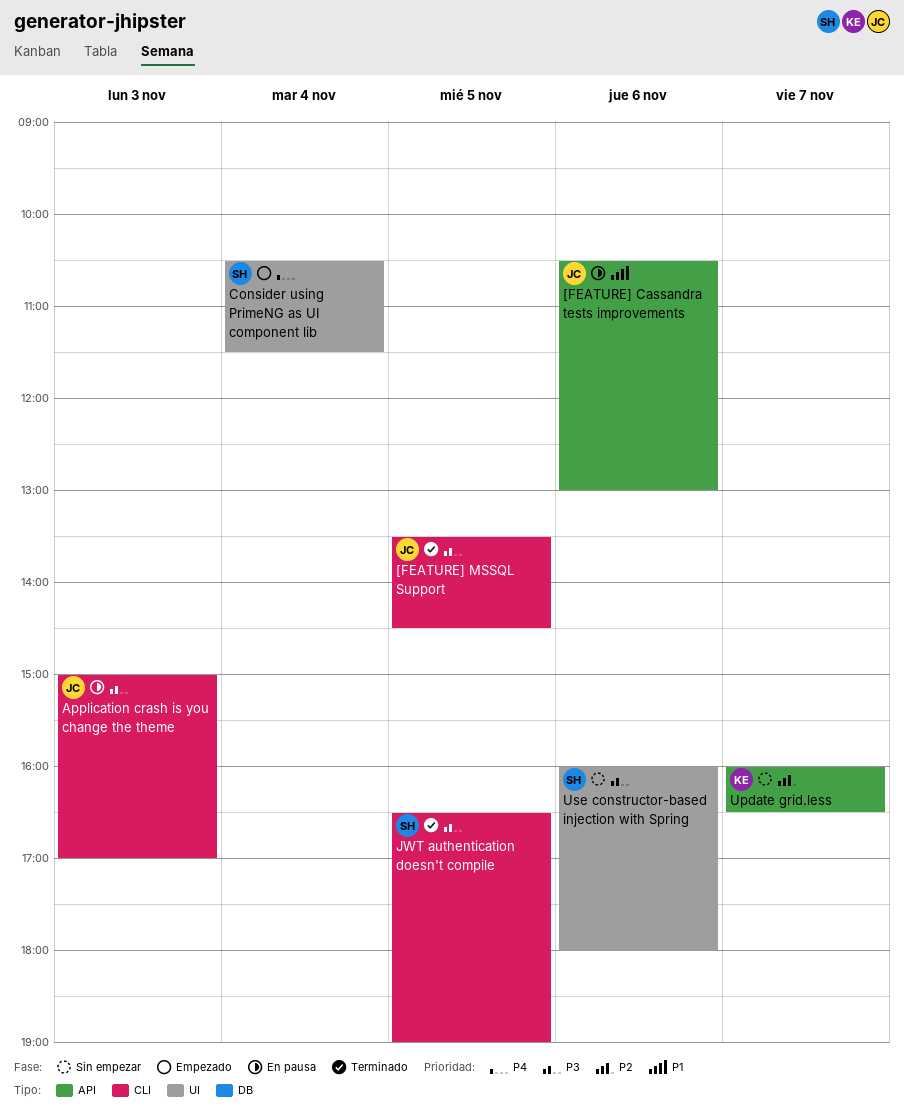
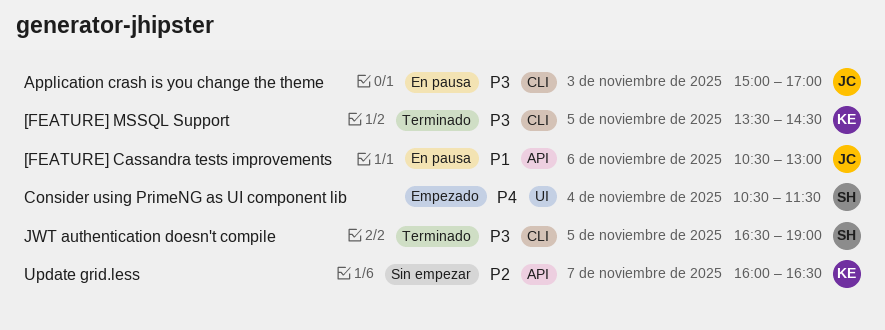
[FEATURE] MSSQL Support, owner: JC -> KE
Use constructor-based injection with Spring: present -> none

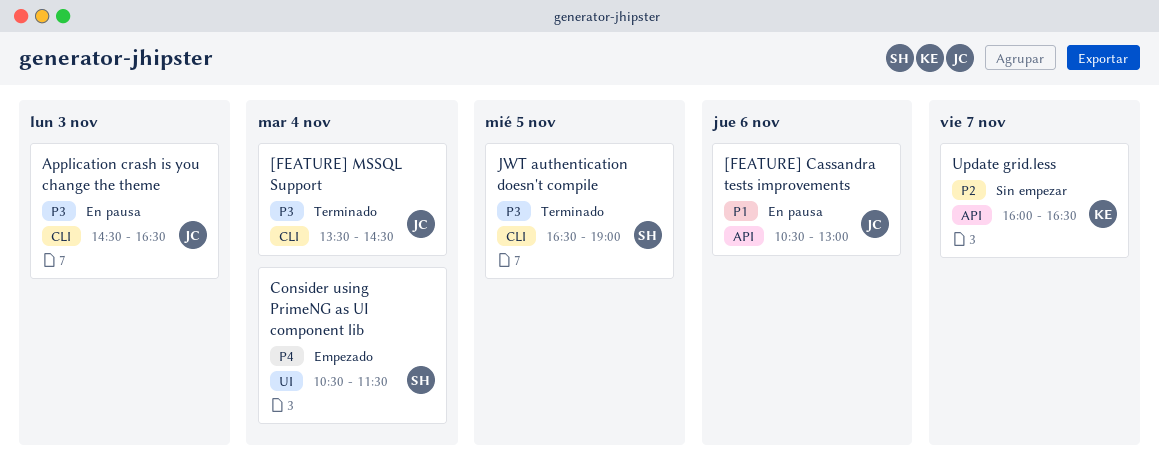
[FEATURE] MSSQL Support, owner: KE -> JC
[FEATURE] MSSQL Support, day: Nov 5 -> Nov 4
Application crash is you change the theme, begins: 15:00 -> 14:30
Application crash is you change the theme, ends: 17:00 -> 16:30

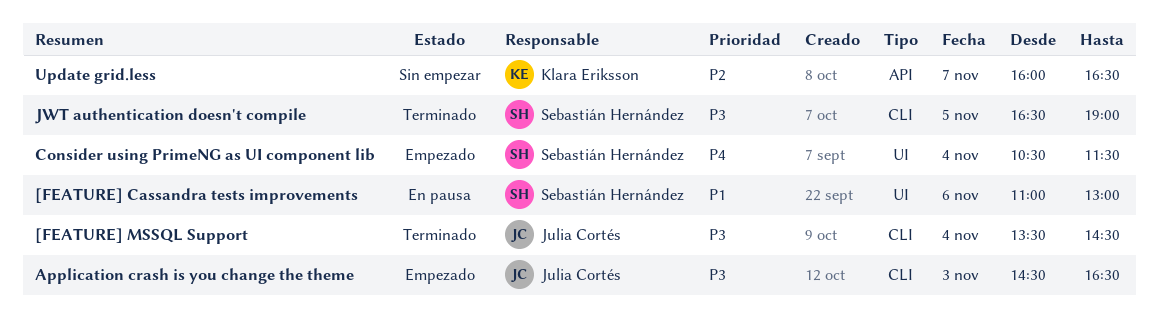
[FEATURE] Cassandra tests improvements, owner: Julia Cortés -> Sebastián Hernández
[FEATURE] Cassandra tests improvements, label: API -> UI
[FEATURE] Cassandra tests improvements, begins: 10:30 -> 11:00
Application crash is you change the theme, status: En pausa -> Empezado

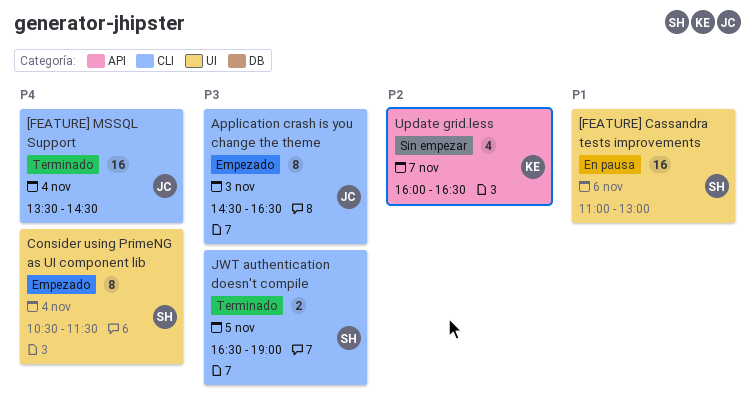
[FEATURE] MSSQL Support, priority: P3 -> P4

